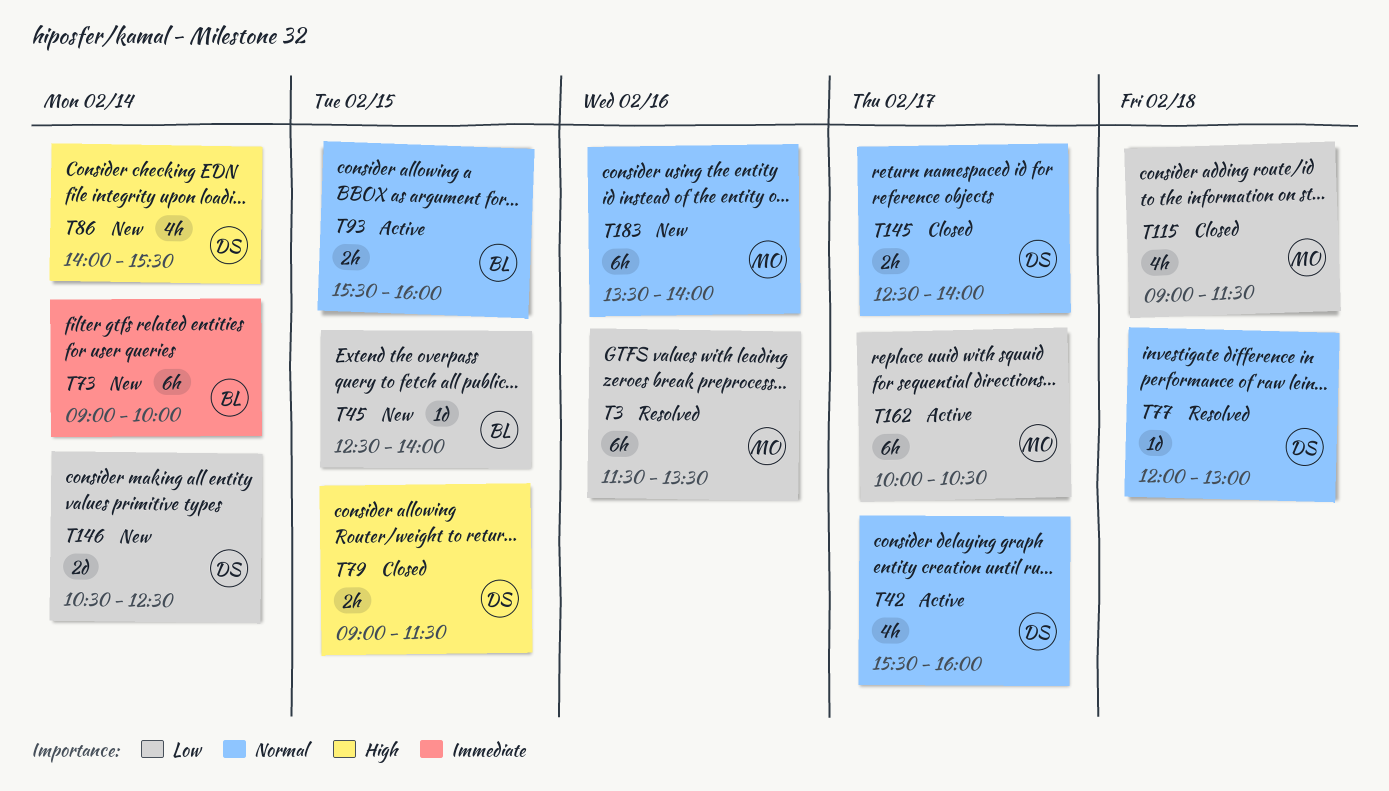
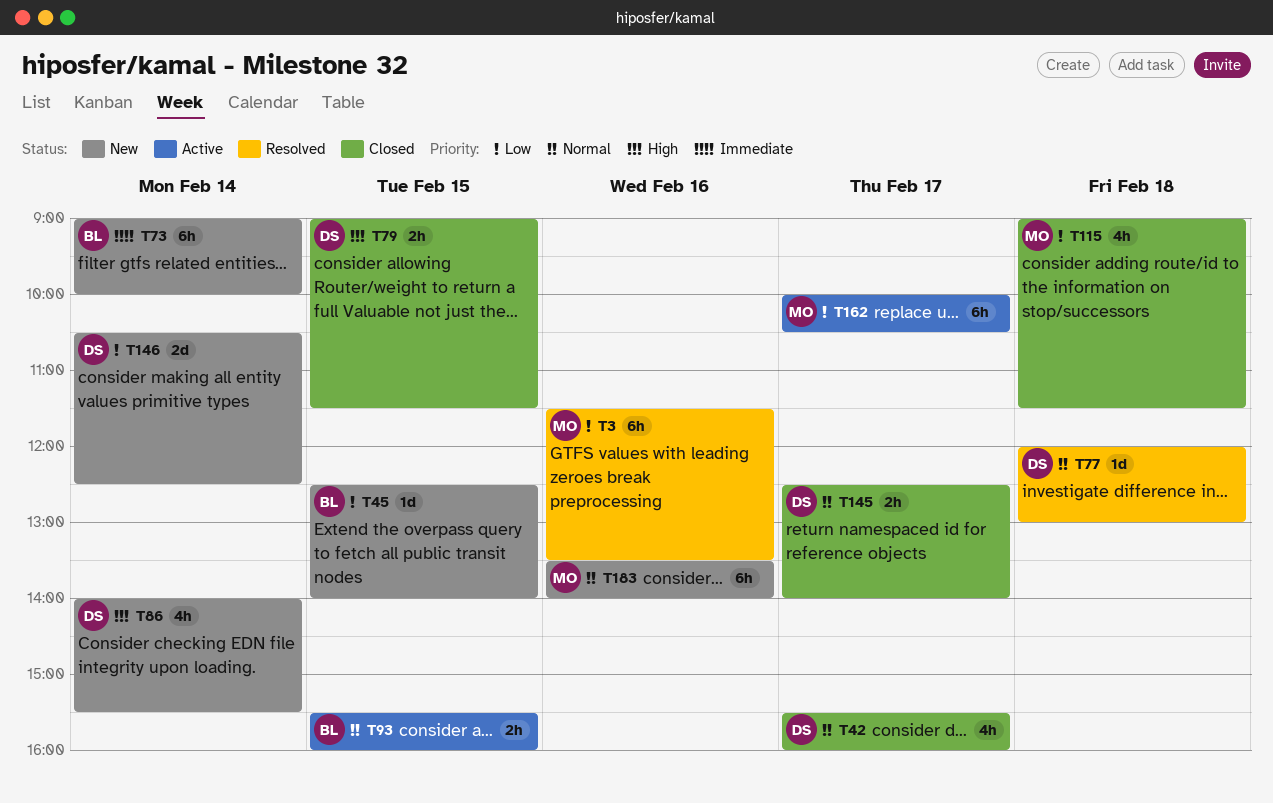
T42, status: Active -> Closed

